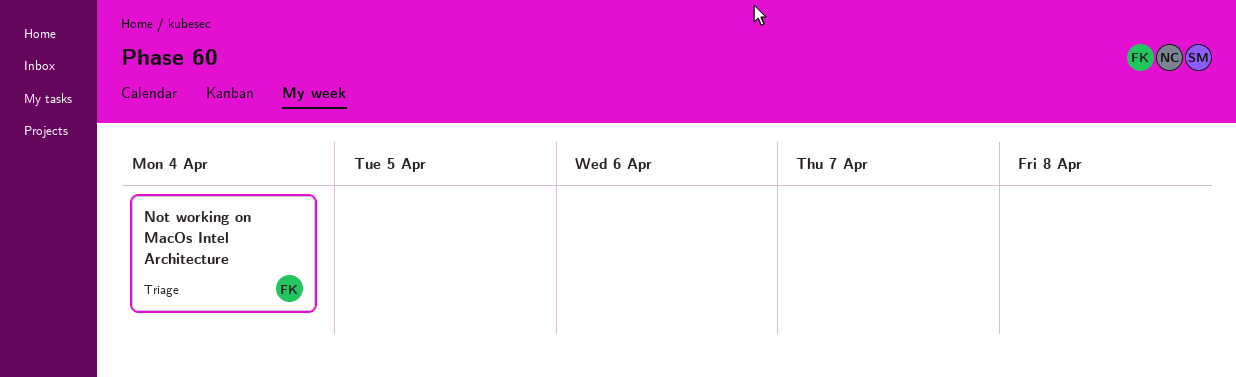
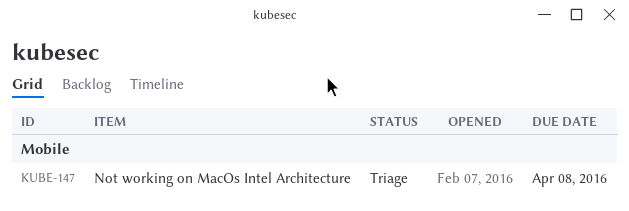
Not working on MacOs Intel Architecture, due: Apr 4 -> Apr 8

